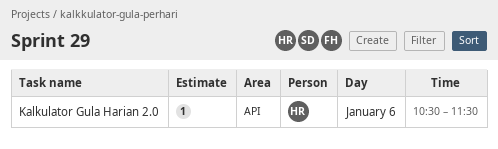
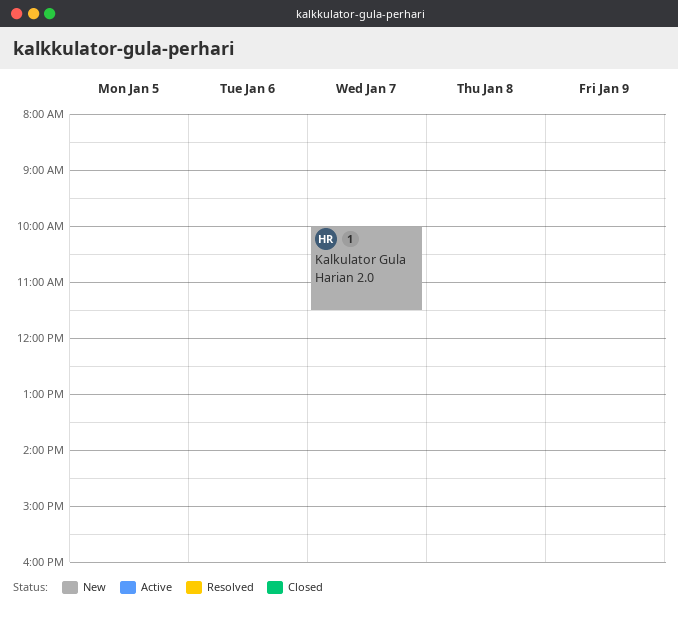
Kalkulator Gula Harian 2.0, day: Jan 6 -> Jan 7
Kalkulator Gula Harian 2.0, begins: 10:30 -> 10:00

